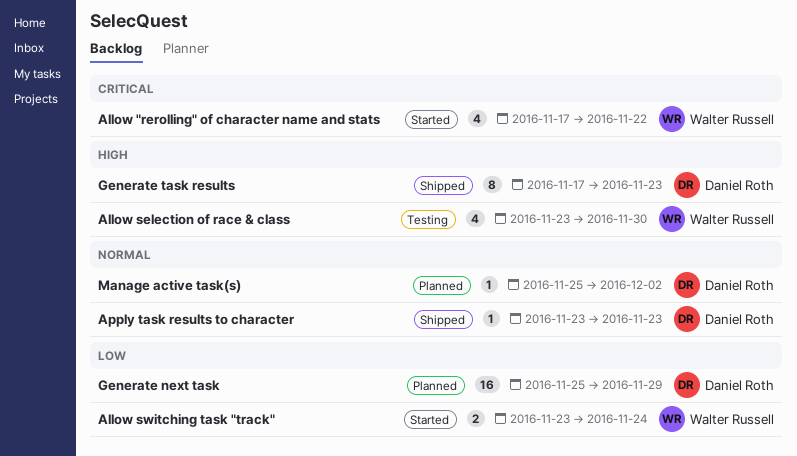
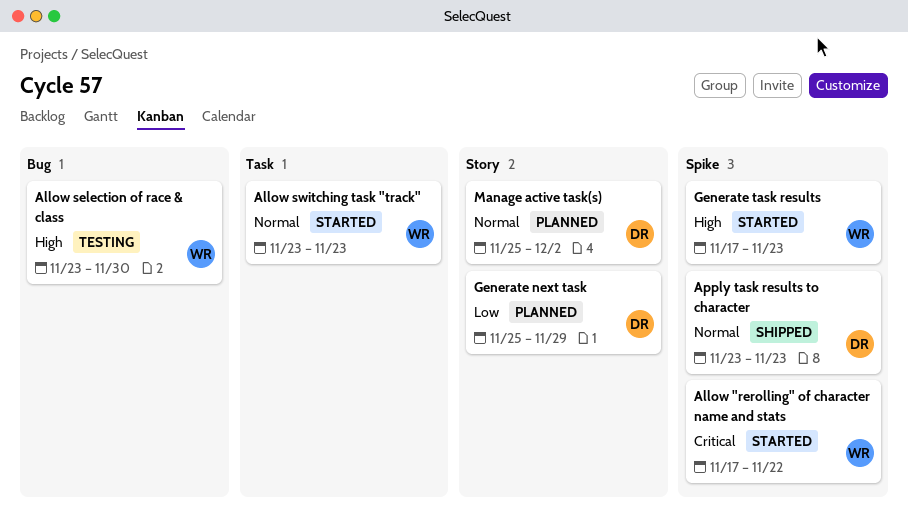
Allow switching task "track", priority: Low -> Normal
Allow switching task "track", due: Nov 24 -> Nov 23
Generate task results, status: Shipped -> Started
Generate task results, owner: Daniel Roth -> Walter Russell

